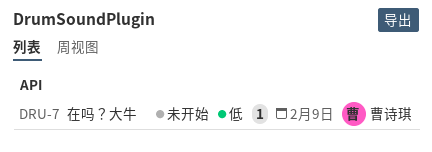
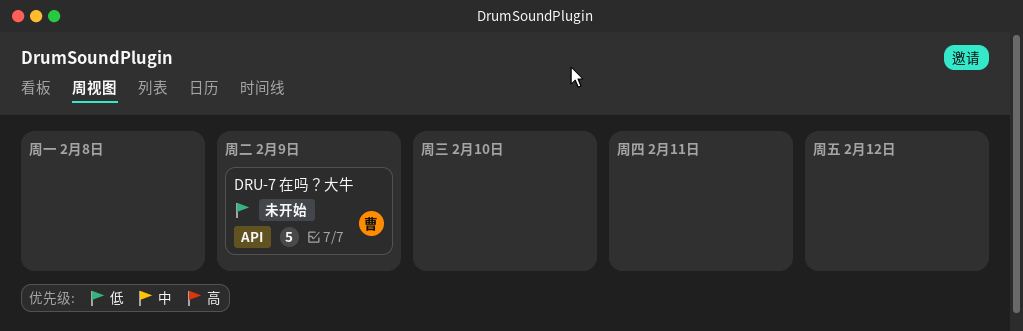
DRU-7, estimate: 1 -> 5

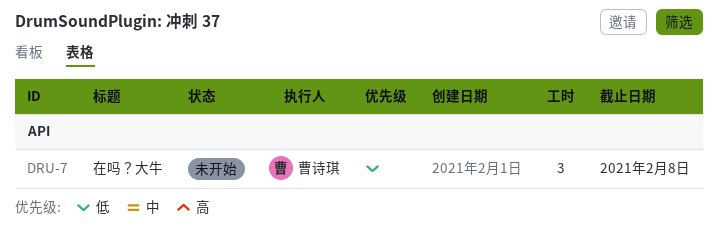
DRU-7, estimate: 5 -> 3
DRU-7, due: Feb 9 -> Feb 8

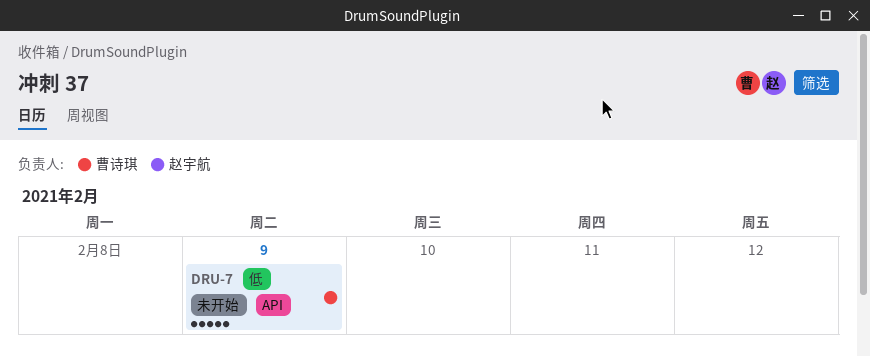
DRU-7, estimate: 3 -> 5
DRU-7, due: Feb 8 -> Feb 9

